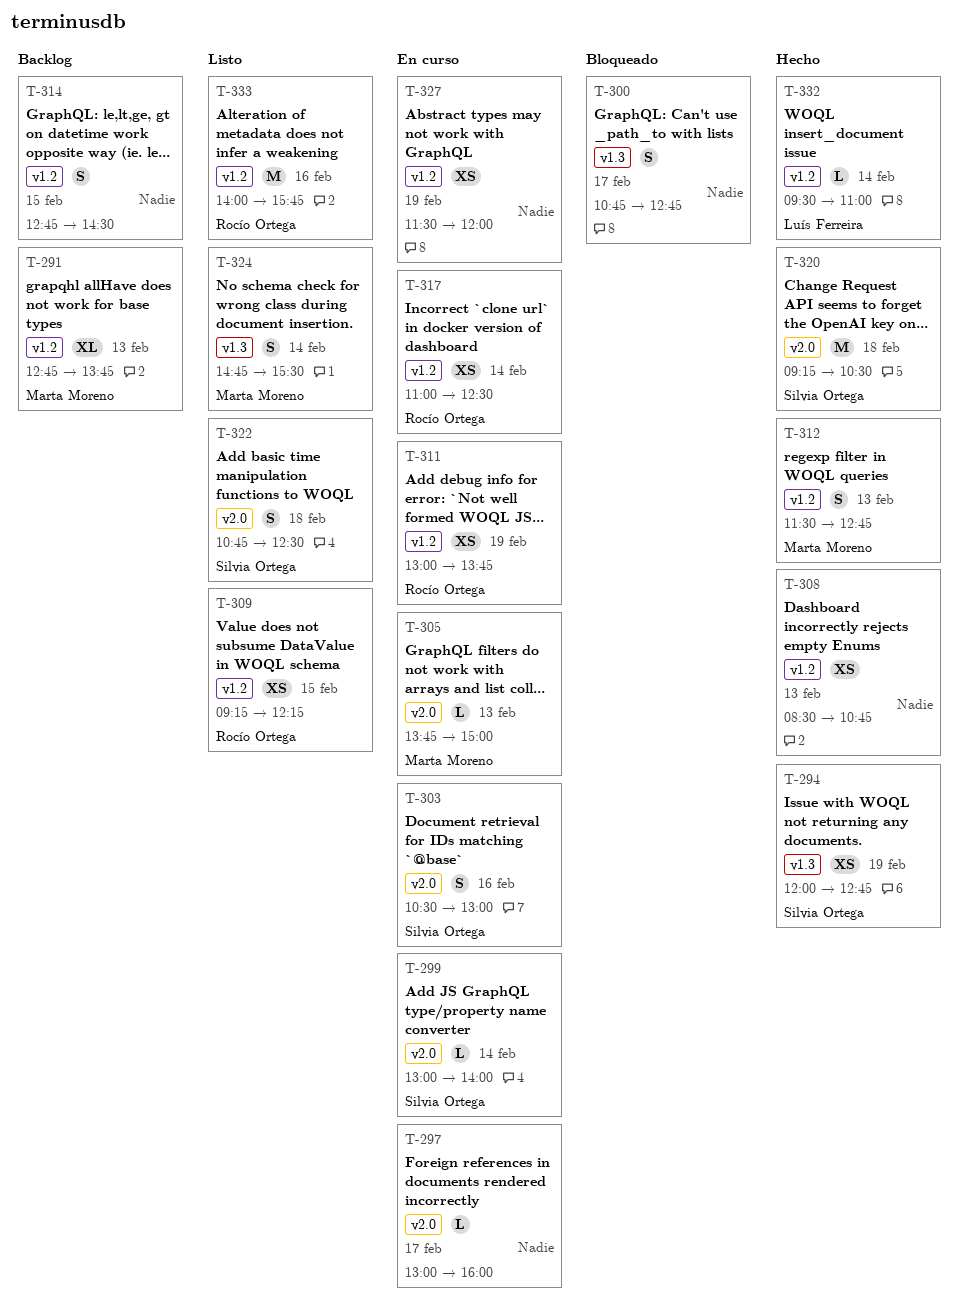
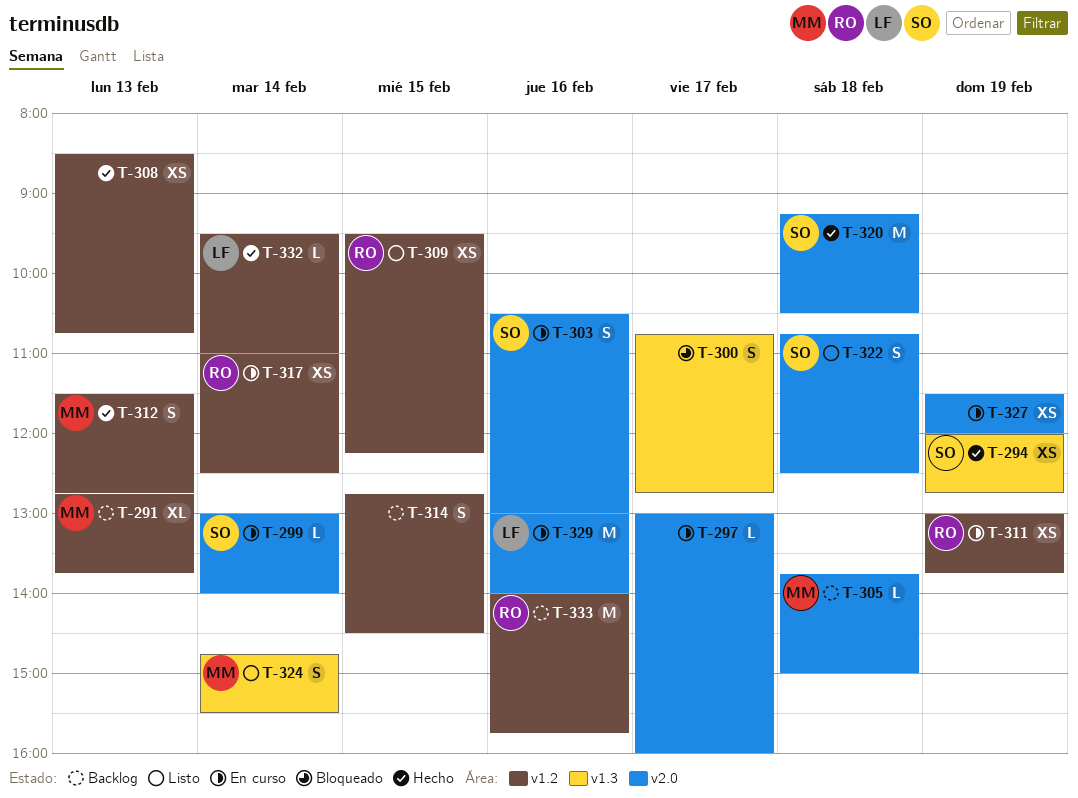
T-305, status: En curso -> Backlog
T-305, day: Feb 13 -> Feb 18
T-309, begins: 09:15 -> 09:30
T-327, label: v1.2 -> v2.0
T-329: none -> present
T-333, status: Listo -> Backlog

